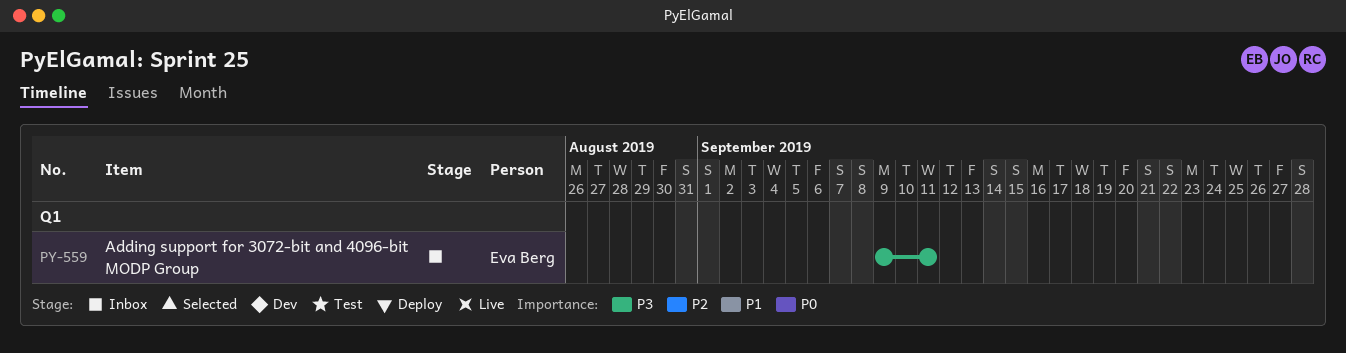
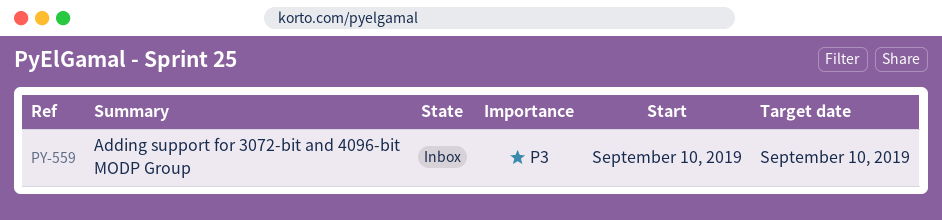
PY-559, start: Sep 9 -> Sep 10
PY-559, due: Sep 11 -> Sep 10

